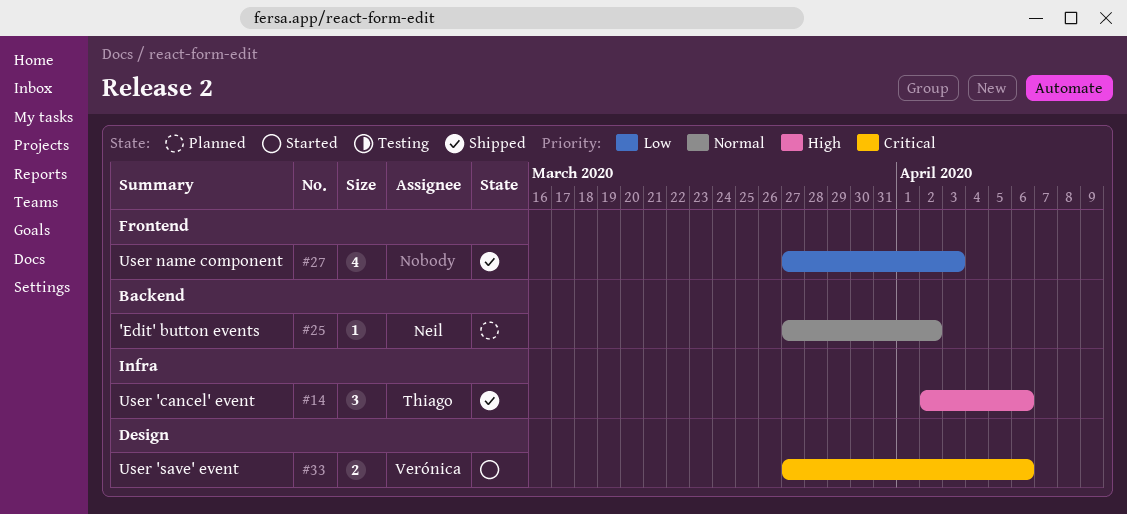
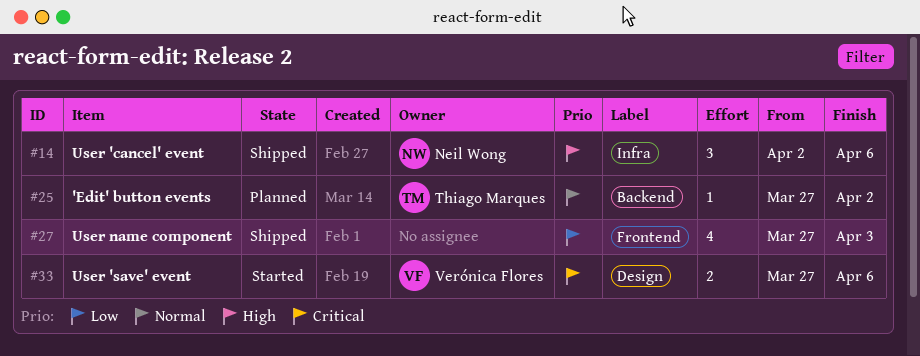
#14, owner: Thiago Marques -> Neil Wong
#25, owner: Neil Wong -> Thiago Marques

